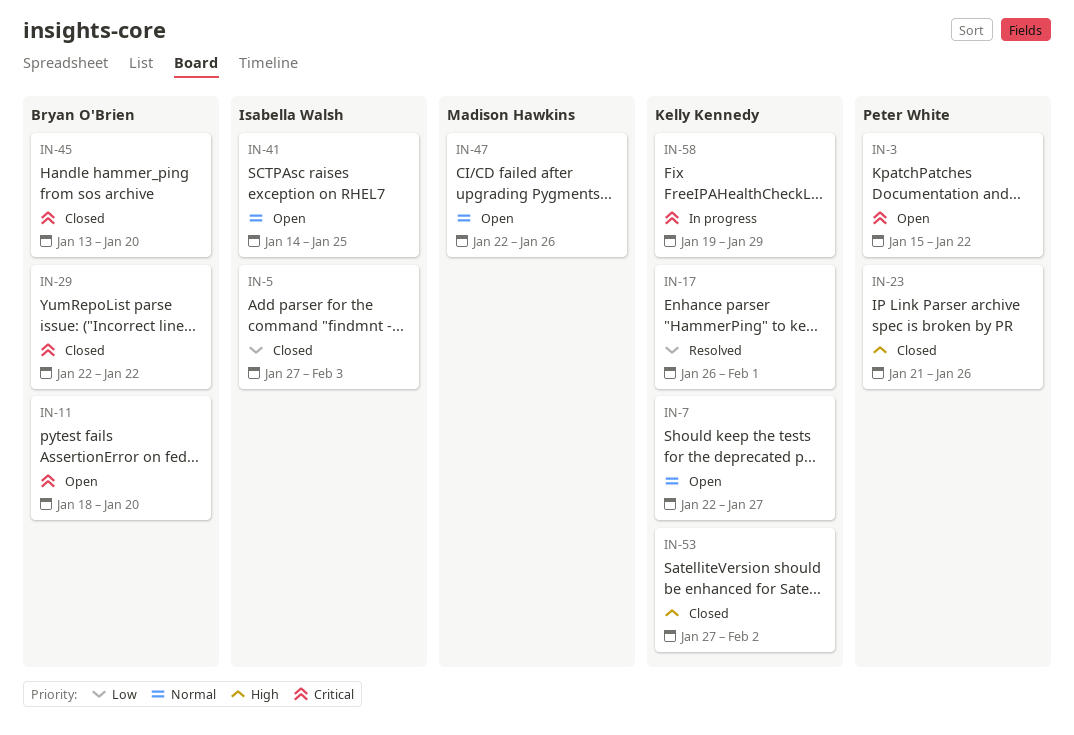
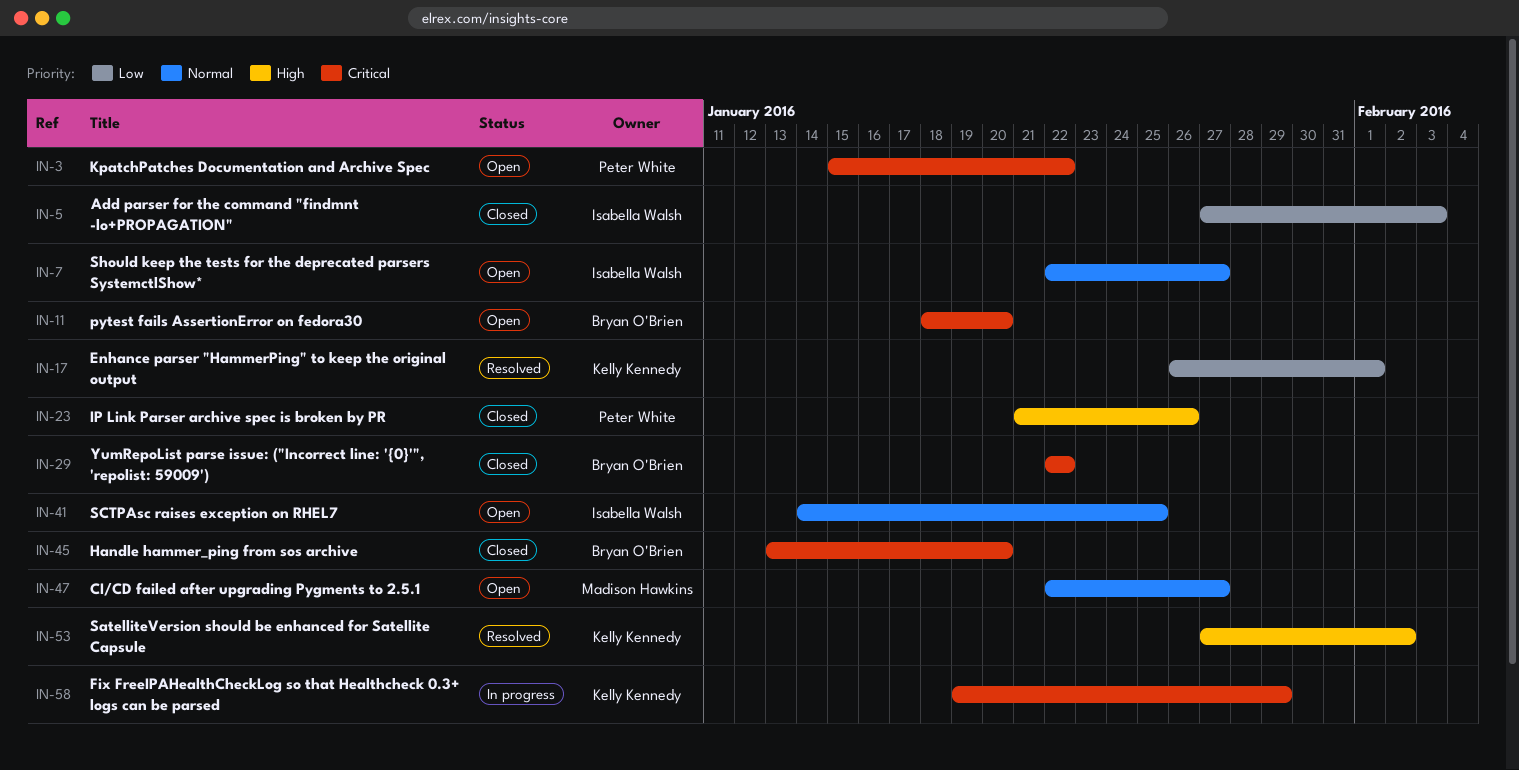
IN-7, owner: Kelly Kennedy -> Isabella Walsh
IN-47, due: Jan 26 -> Jan 27
IN-53, status: Closed -> Resolved

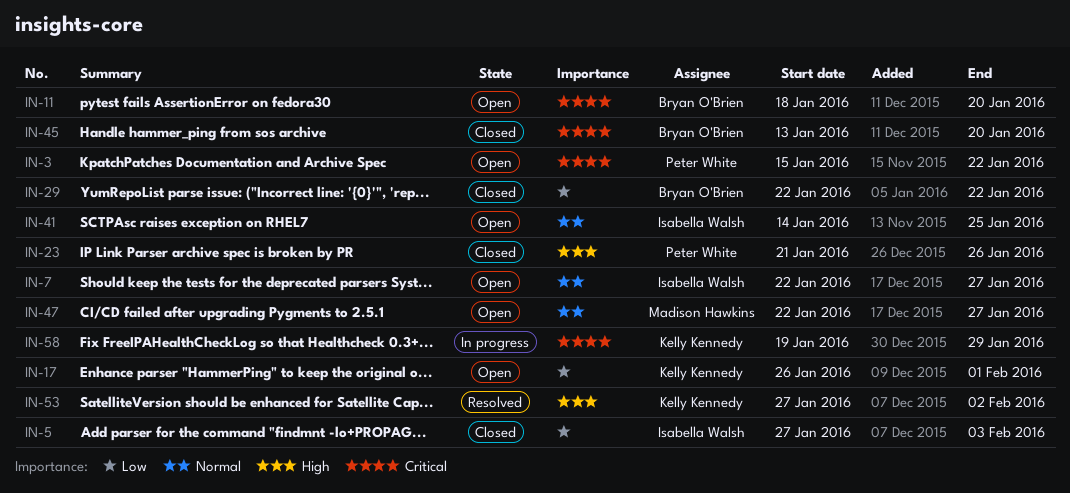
IN-17, status: Resolved -> Open
IN-29, priority: Critical -> Low

